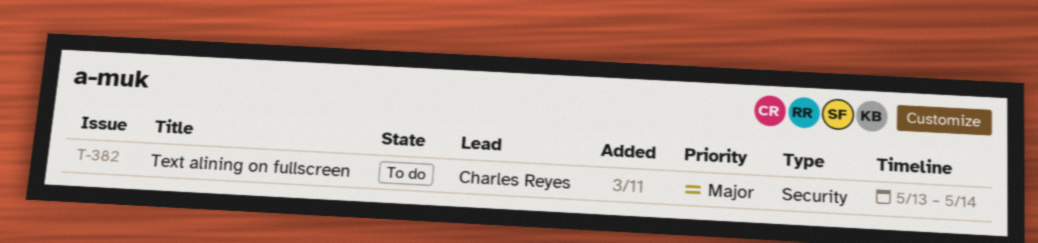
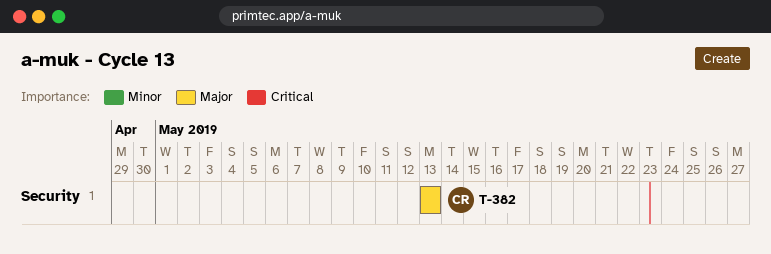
T-382, due: May 14 -> May 13

